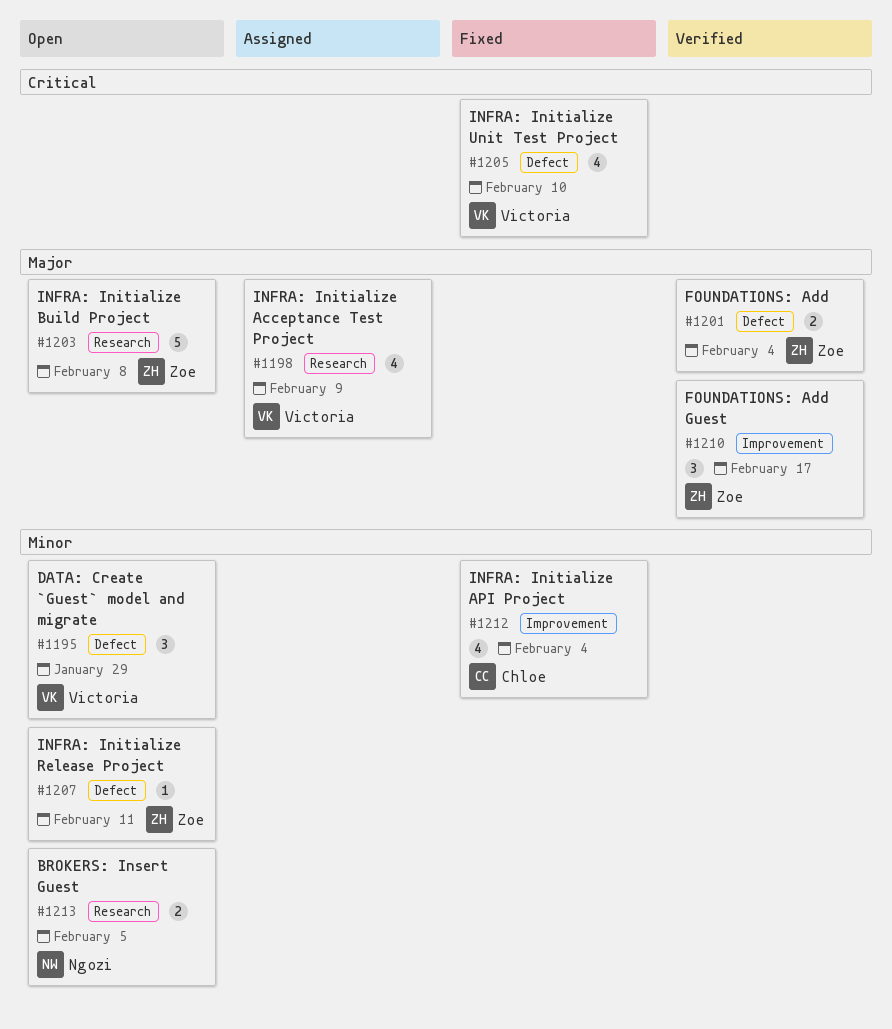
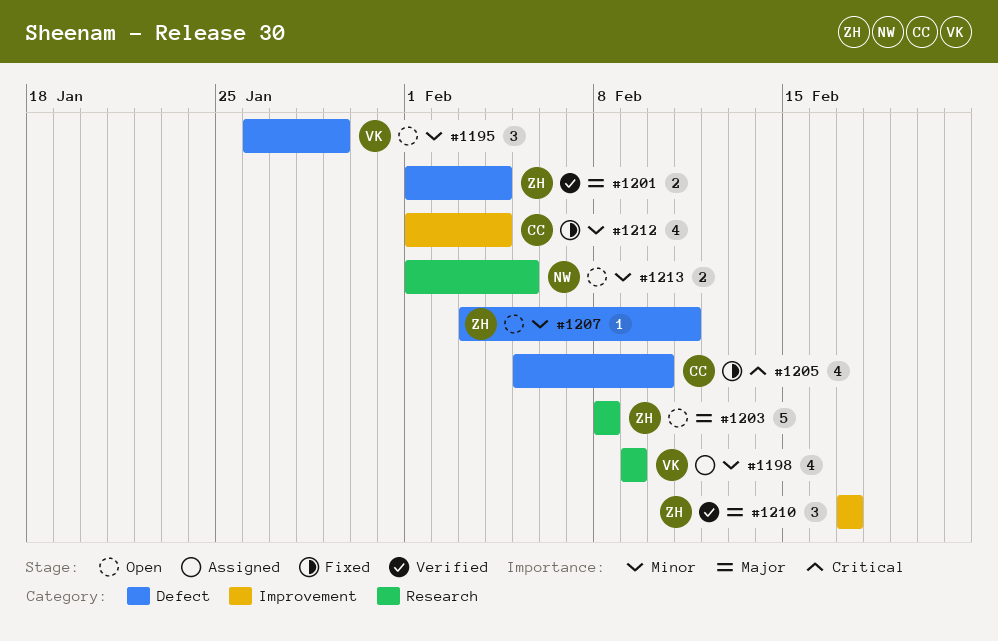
#1198, priority: Major -> Minor
#1205, owner: Victoria -> Chloe

